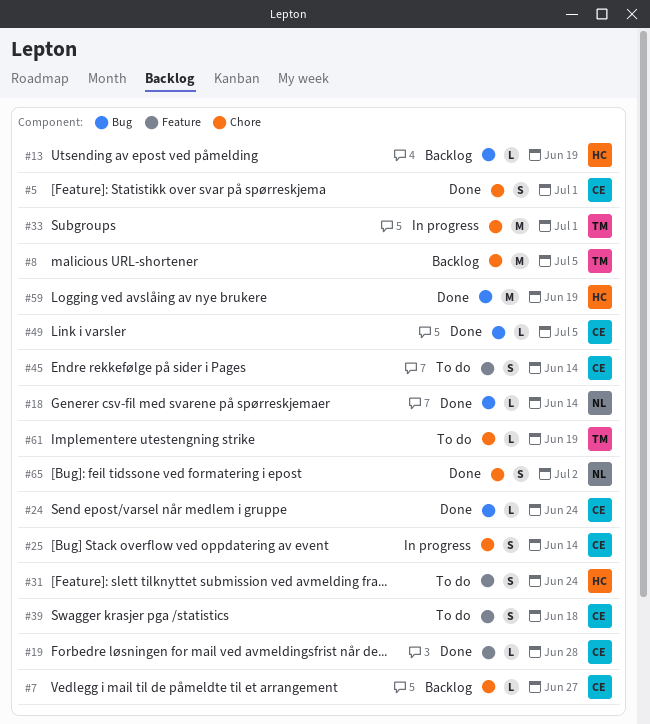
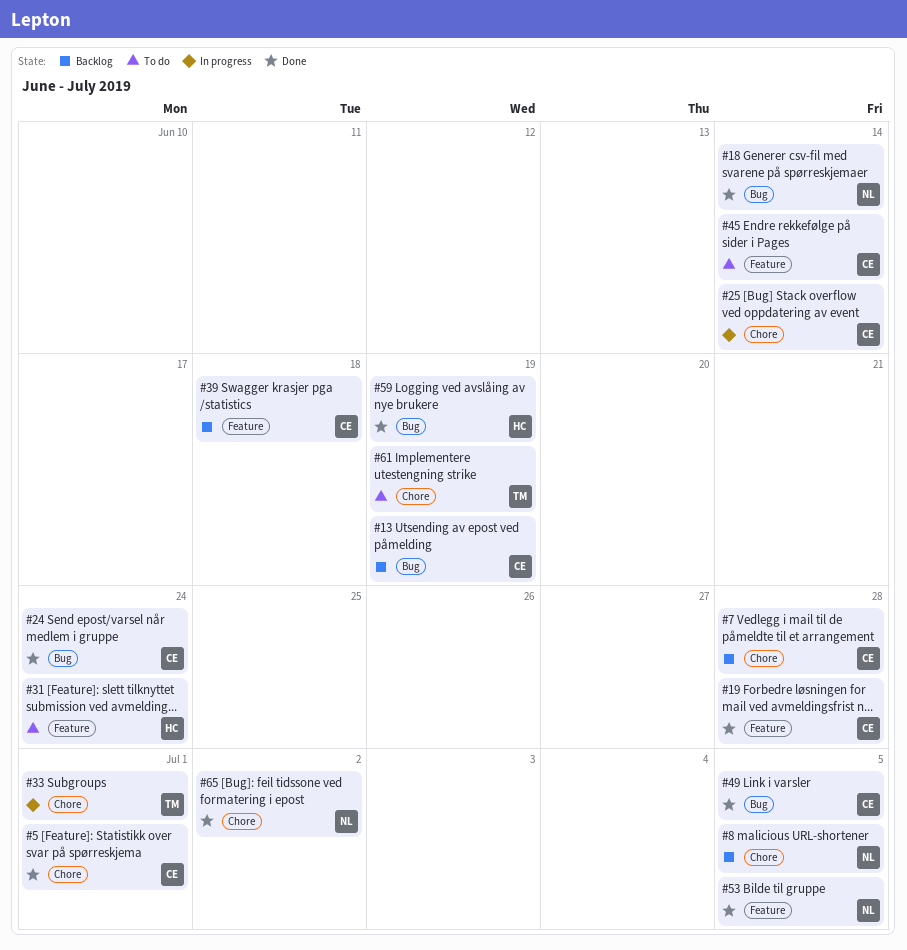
#7, due: Jun 27 -> Jun 28
#8, owner: TM -> NL
#13, owner: HC -> CE
#39, status: To do -> Backlog
#53: none -> present

